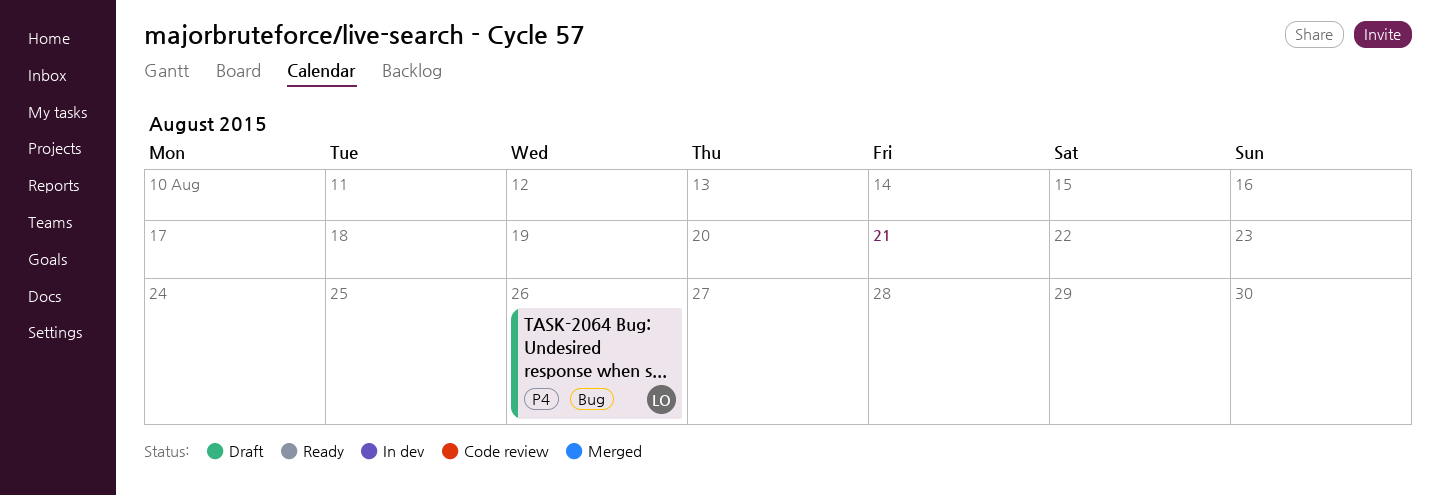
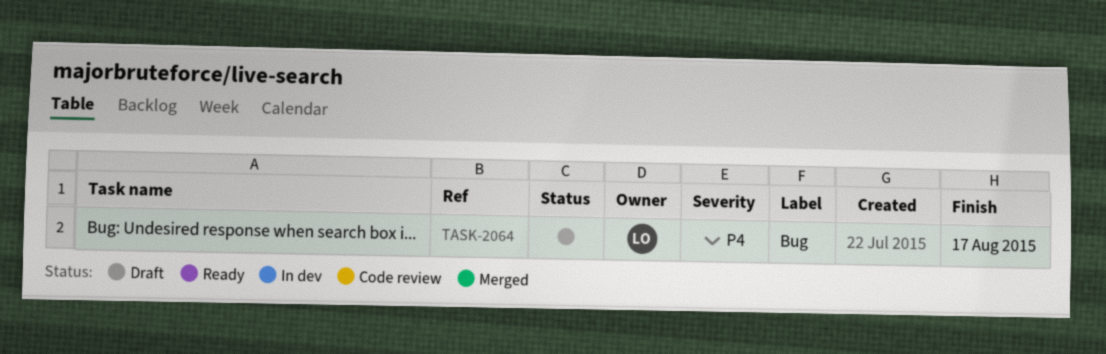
TASK-2064, due: Aug 26 -> Aug 17

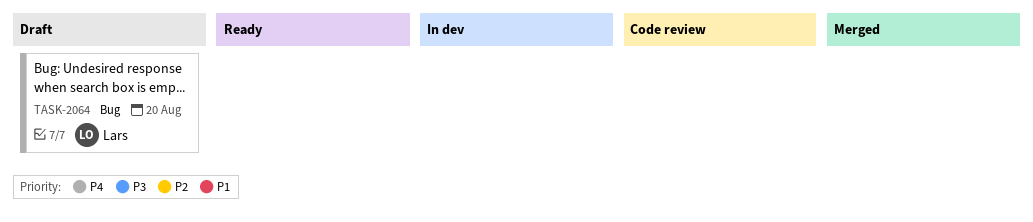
TASK-2064, due: Aug 17 -> Aug 20

